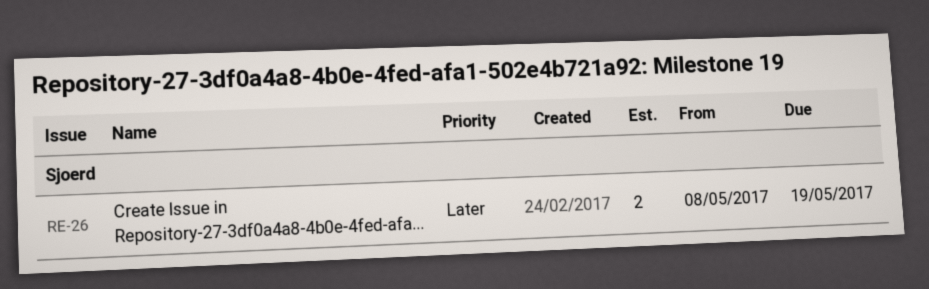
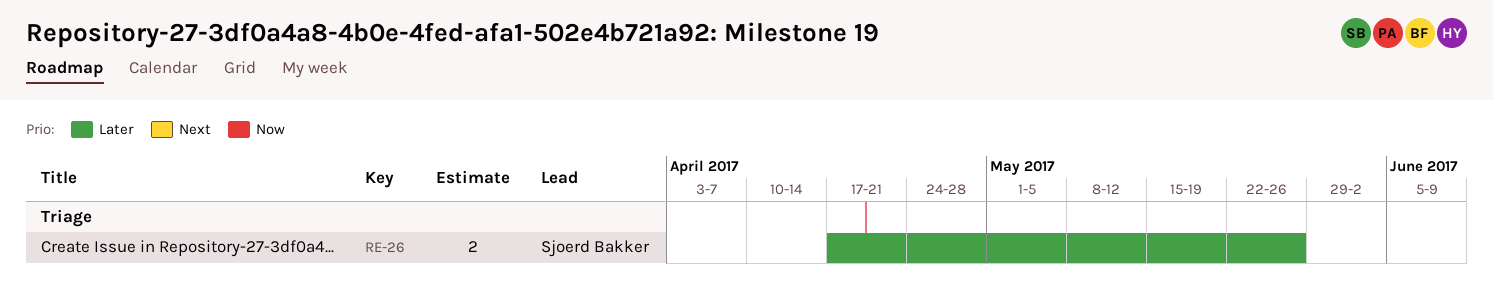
RE-26, start: May 8 -> Apr 17
RE-26, due: May 19 -> May 26

